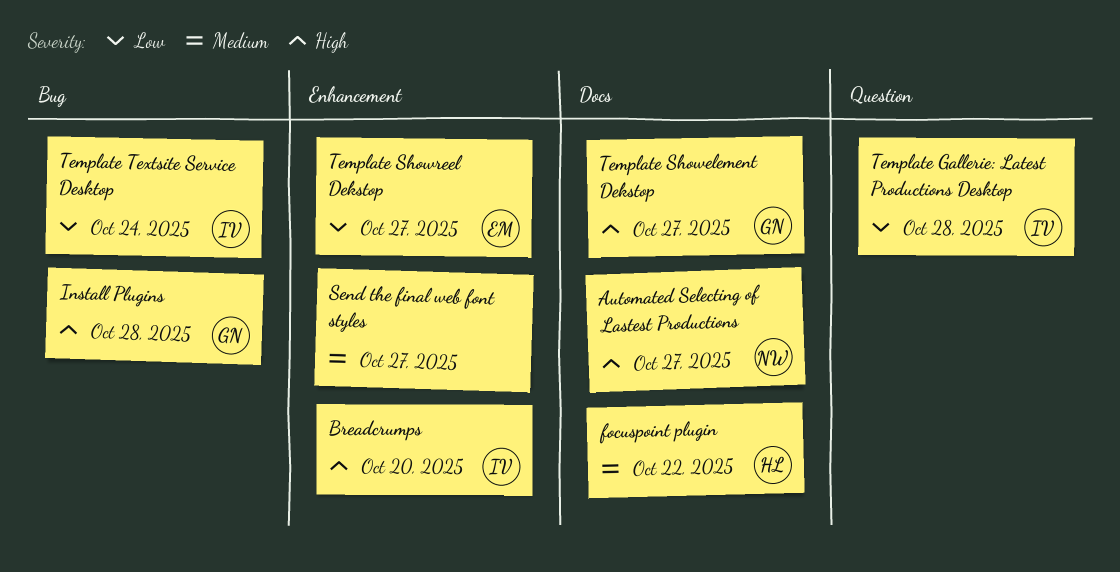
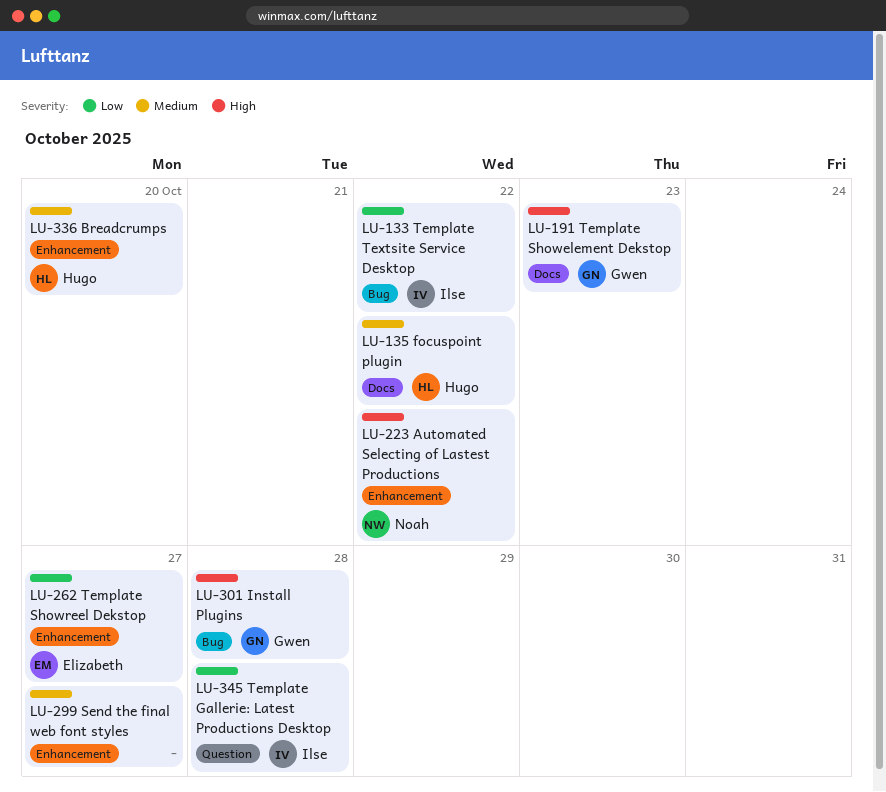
Automated Selecting of Lastest Productions, label: Docs -> Enhancement
Automated Selecting of Lastest Productions, due: Oct 27 -> Oct 22
Breadcrumps, owner: Ilse -> Hugo
Breadcrumps, priority: High -> Medium
Template Showelement Dekstop, due: Oct 27 -> Oct 23
Template Textsite Service Desktop, due: Oct 24 -> Oct 22

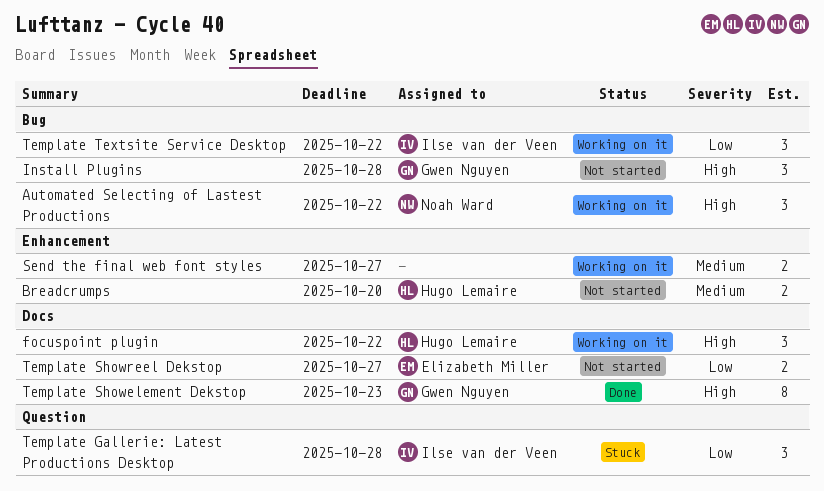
Automated Selecting of Lastest Productions, label: Enhancement -> Bug
focuspoint plugin, priority: Medium -> High
Template Showreel Dekstop, label: Enhancement -> Docs

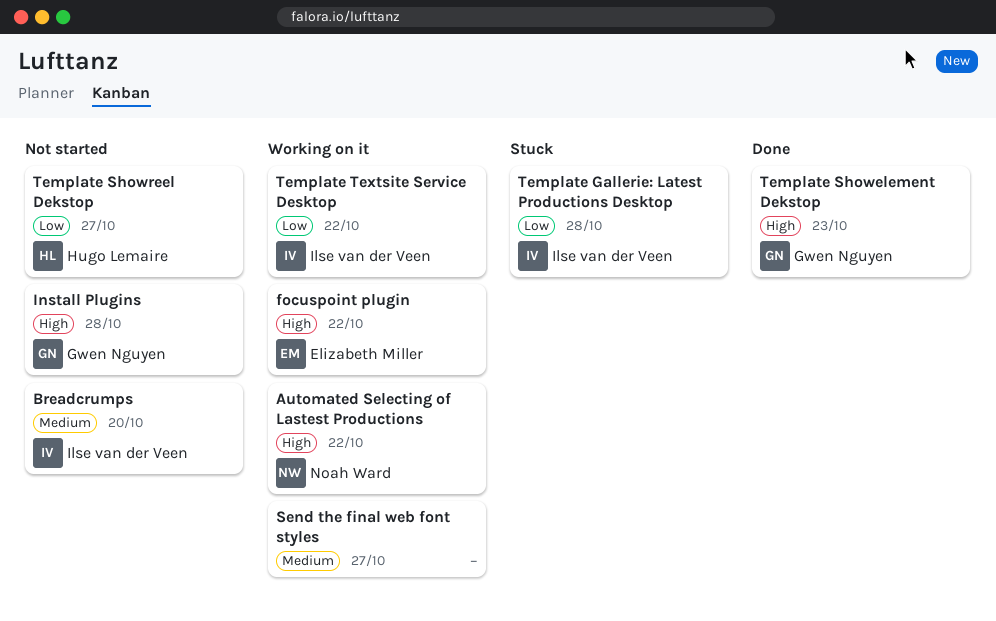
Breadcrumps, owner: Hugo Lemaire -> Ilse van der Veen
focuspoint plugin, owner: Hugo Lemaire -> Elizabeth Miller
Template Showreel Dekstop, owner: Elizabeth Miller -> Hugo Lemaire

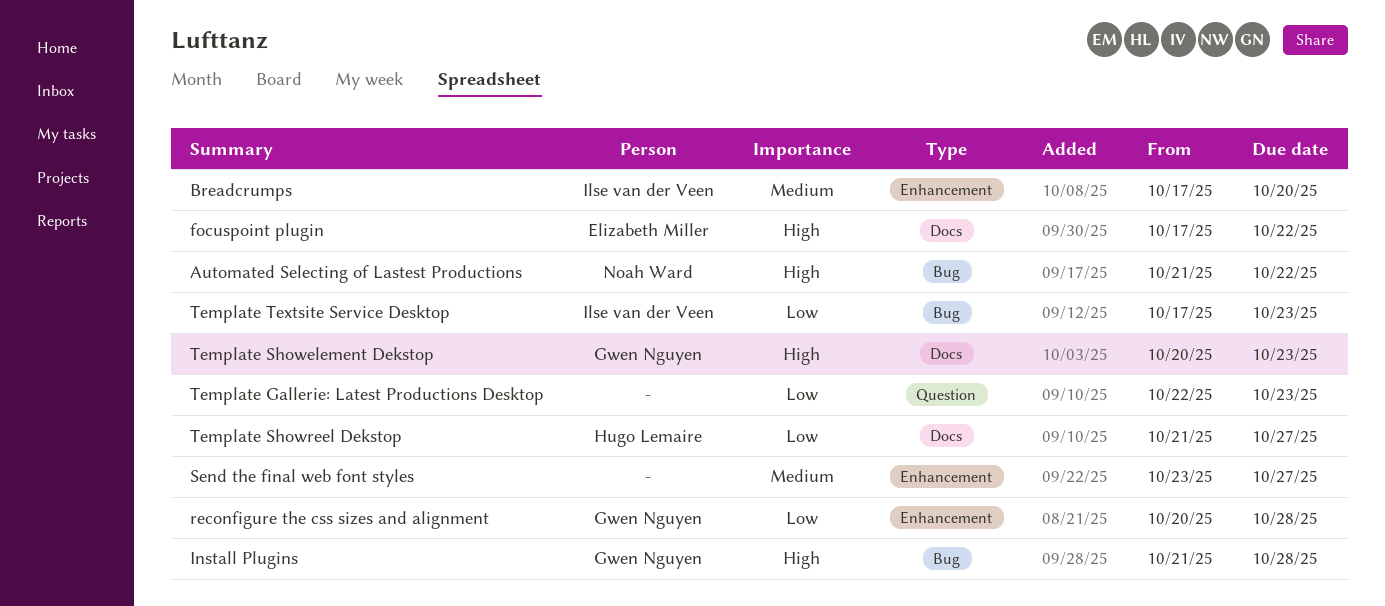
reconfigure the css sizes and alignment: none -> present
Template Gallerie: Latest Productions Desktop, owner: Ilse van der Veen -> none
Template Gallerie: Latest Productions Desktop, due: Oct 28 -> Oct 23
Template Textsite Service Desktop, due: Oct 22 -> Oct 23

